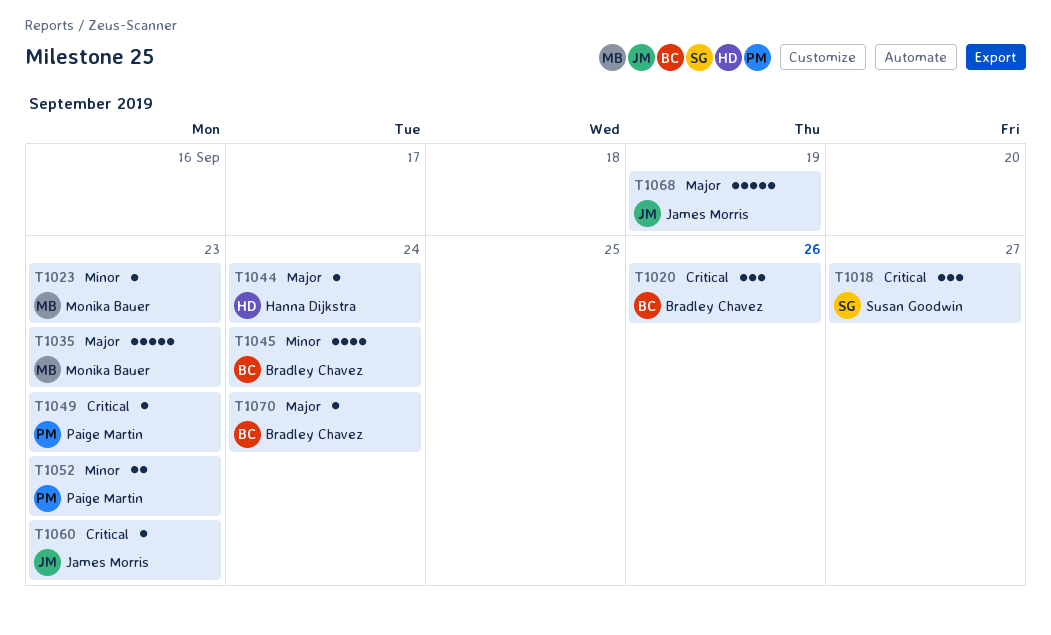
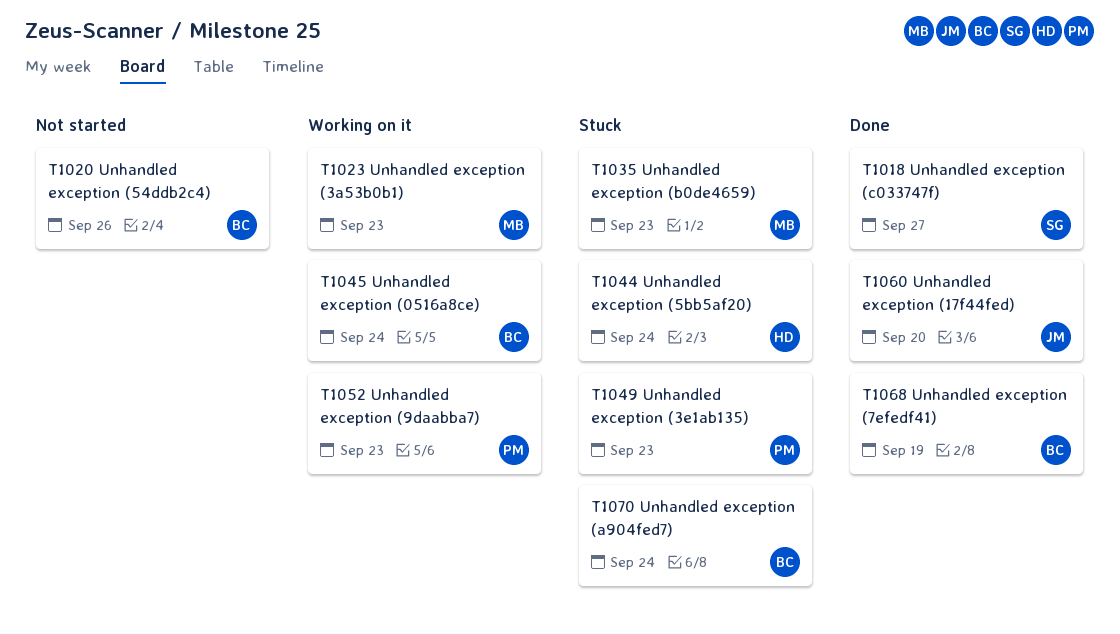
T1060, due: Sep 23 -> Sep 20
T1068, owner: James Morris -> Bradley Chavez

